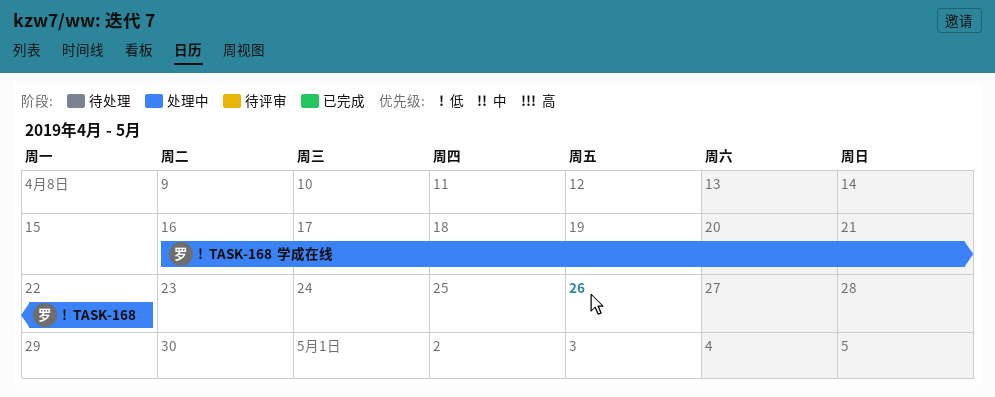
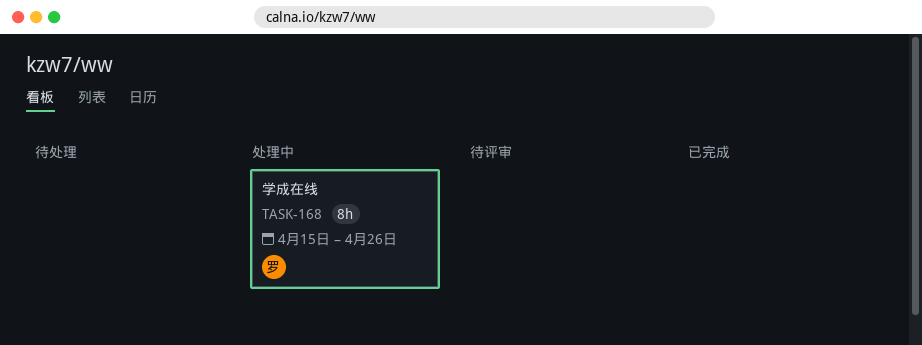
TASK-168, start: Apr 16 -> Apr 15
TASK-168, due: Apr 22 -> Apr 26

